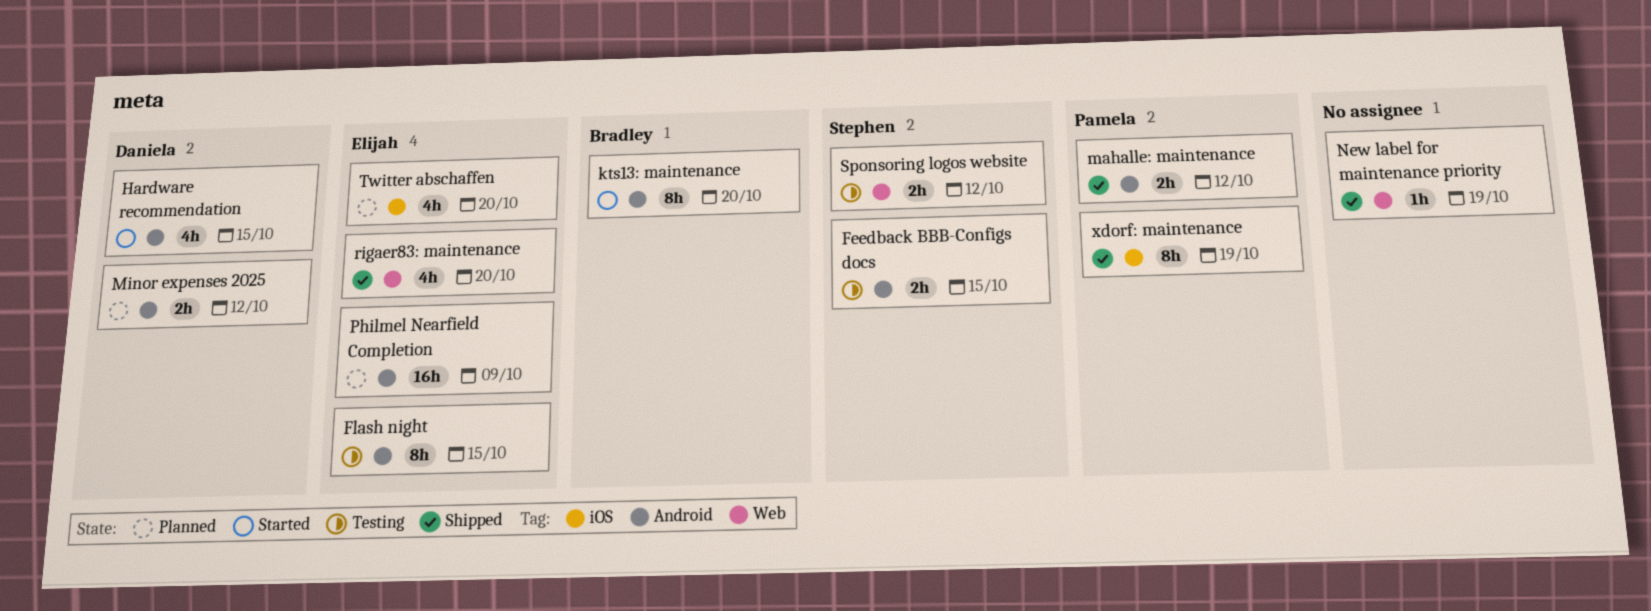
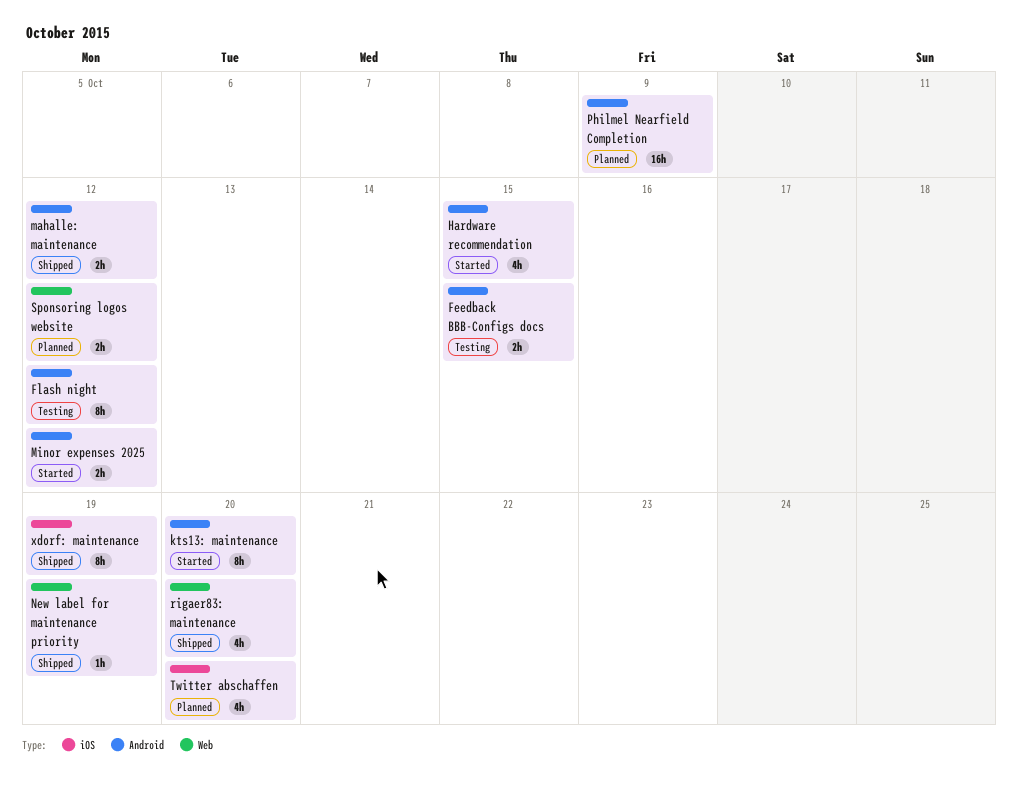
Flash night, due: Oct 15 -> Oct 12
Minor expenses 2025, status: Planned -> Started
Sponsoring logos website, status: Testing -> Planned

